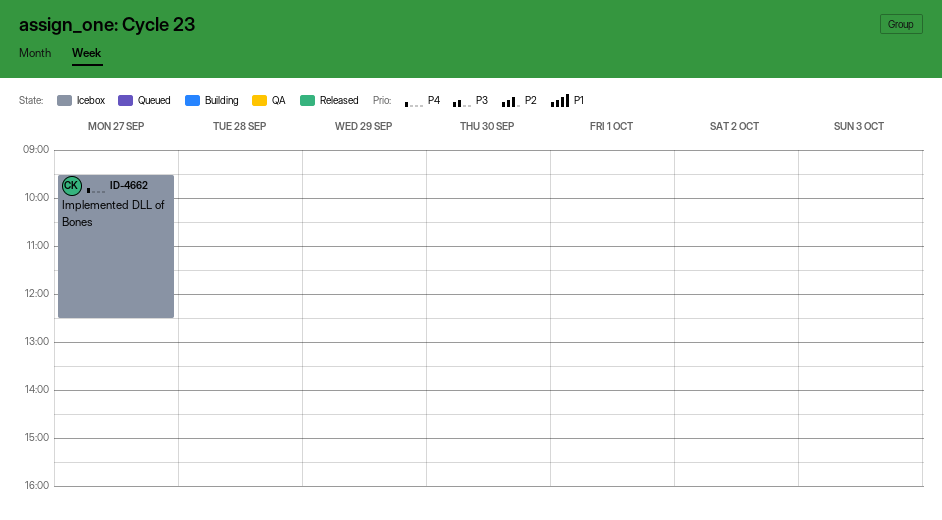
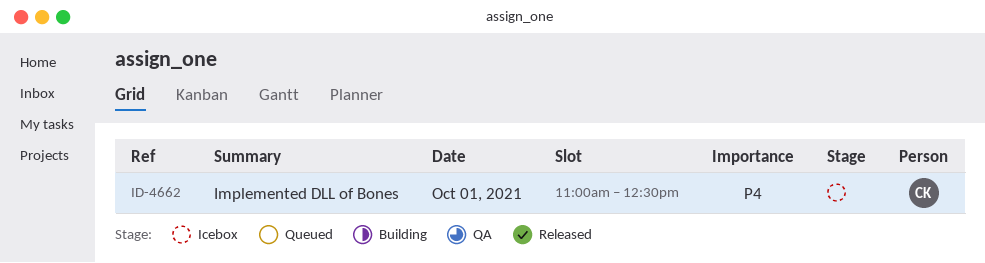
ID-4662, day: Sep 27 -> Oct 1
ID-4662, begins: 09:30 -> 11:00

